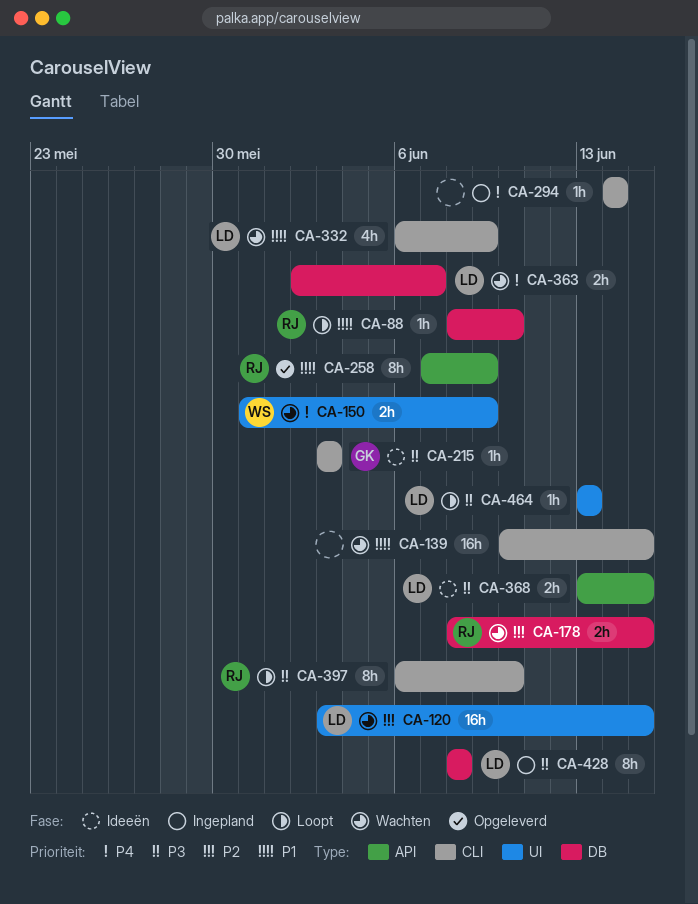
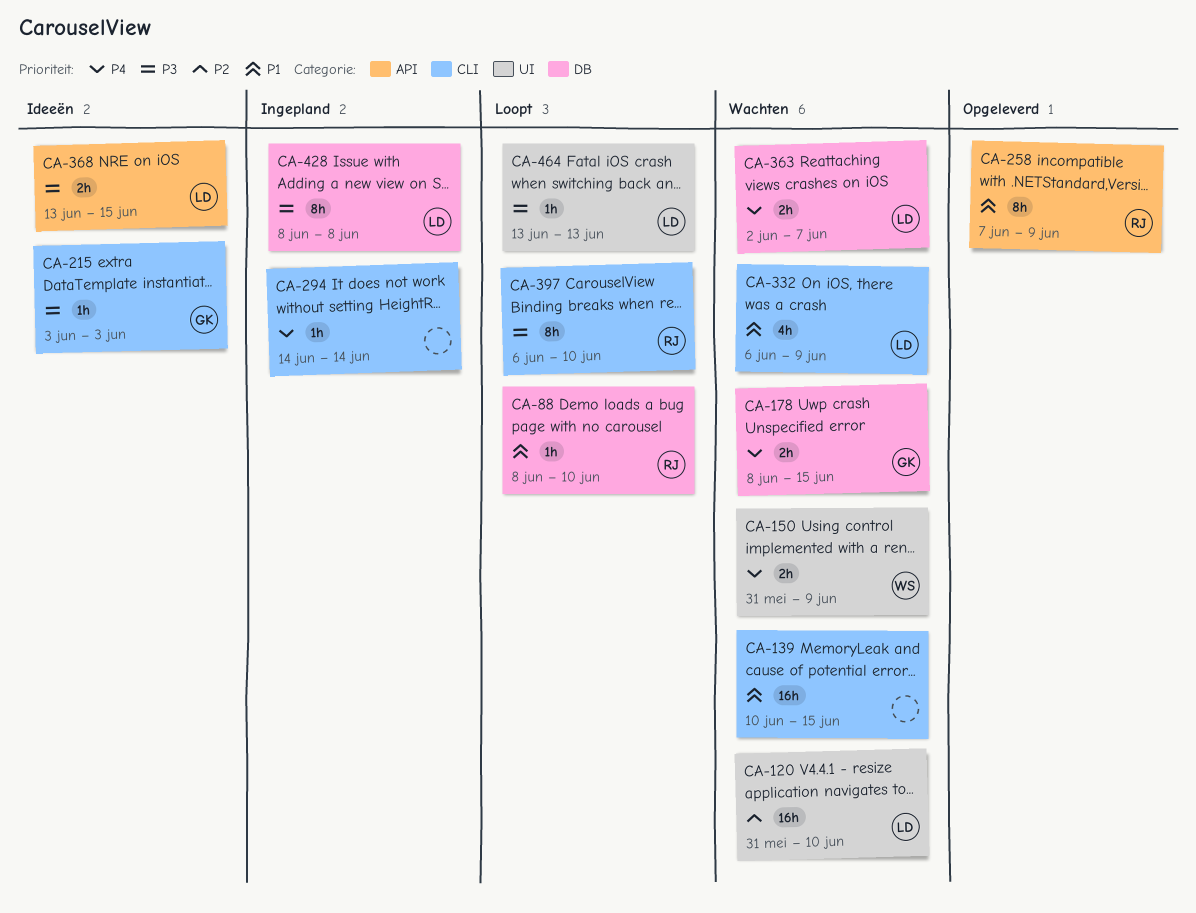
CA-120, start: Jun 3 -> May 31
CA-120, due: Jun 15 -> Jun 10
CA-178, owner: RJ -> GK
CA-178, priority: P2 -> P4

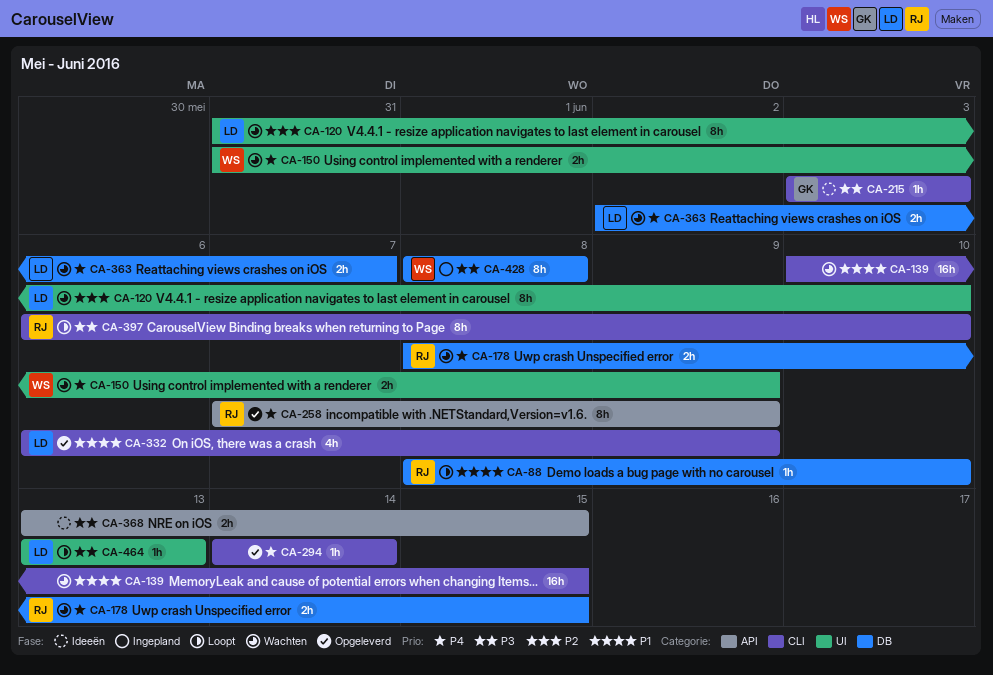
CA-120, estimate: 16h -> 8h
CA-178, owner: GK -> RJ
CA-258, priority: P1 -> P4
CA-294, status: Ingepland -> Opgeleverd
CA-332, status: Wachten -> Opgeleverd
CA-368, owner: LD -> none
CA-428, owner: LD -> WS

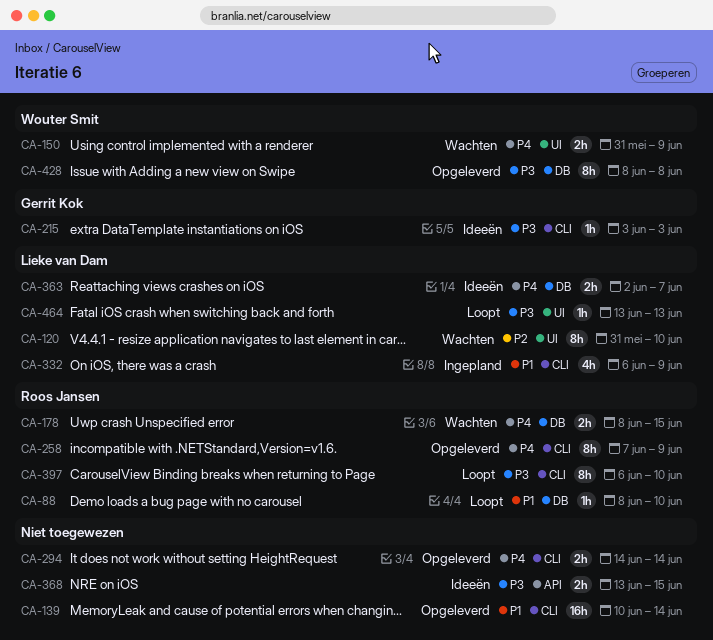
CA-139, status: Wachten -> Opgeleverd
CA-139, due: Jun 15 -> Jun 14
CA-258, label: API -> CLI
CA-294, estimate: 1h -> 2h
CA-332, status: Opgeleverd -> Ingepland
CA-363, status: Wachten -> Ideeën
CA-428, status: Ingepland -> Opgeleverd

